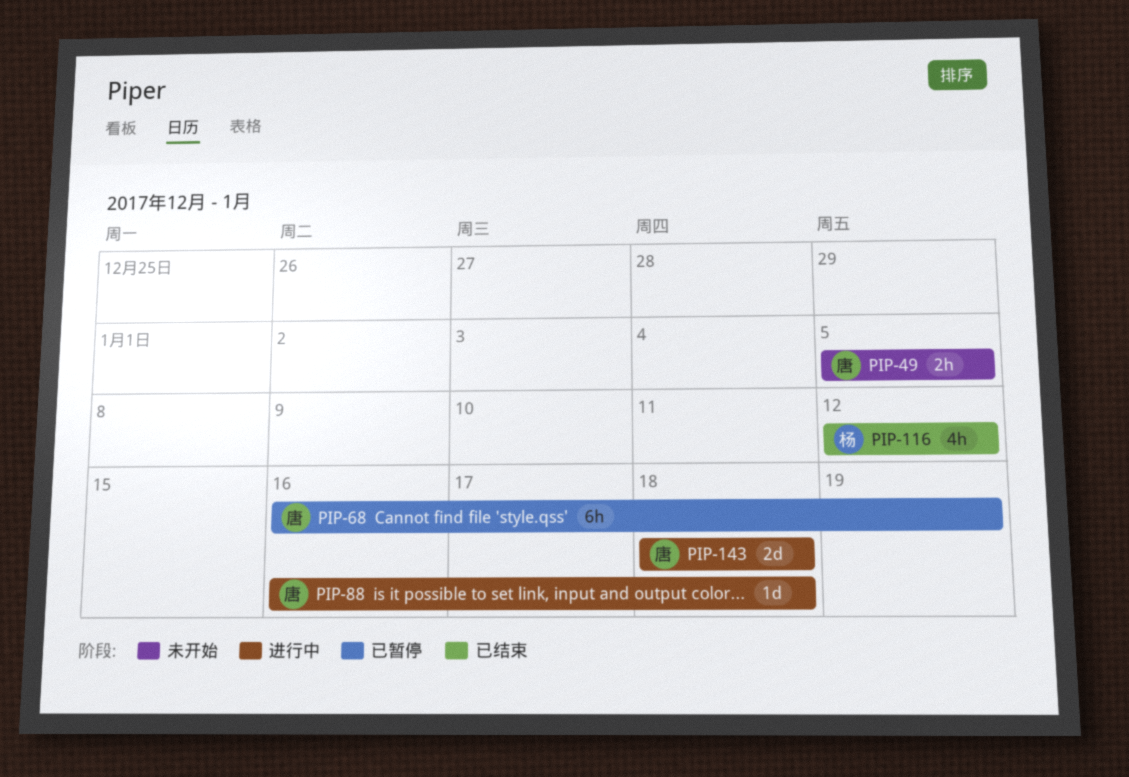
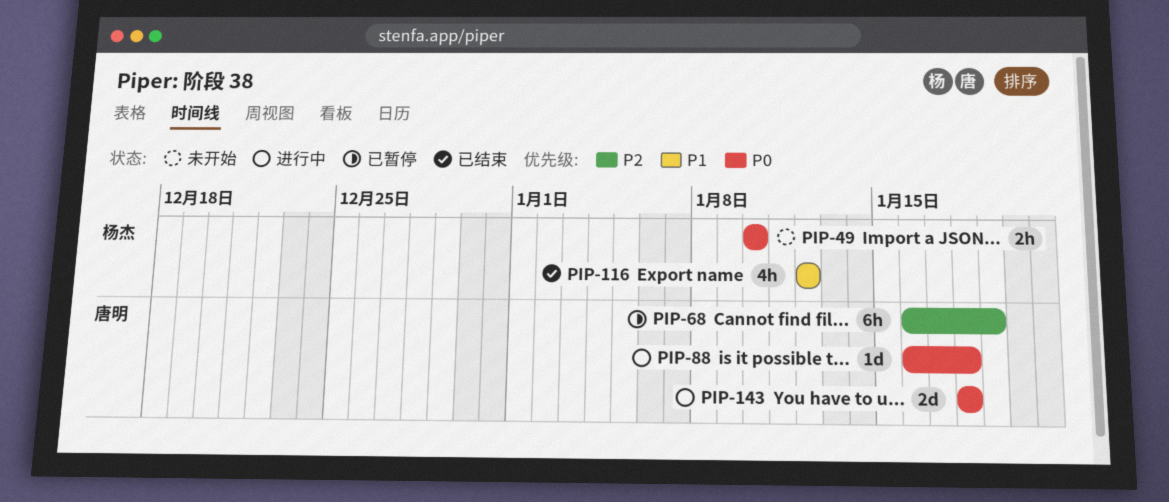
PIP-49, owner: 唐明 -> 杨杰
PIP-49, start: Jan 5 -> Jan 10
PIP-49, due: Jan 5 -> Jan 10

